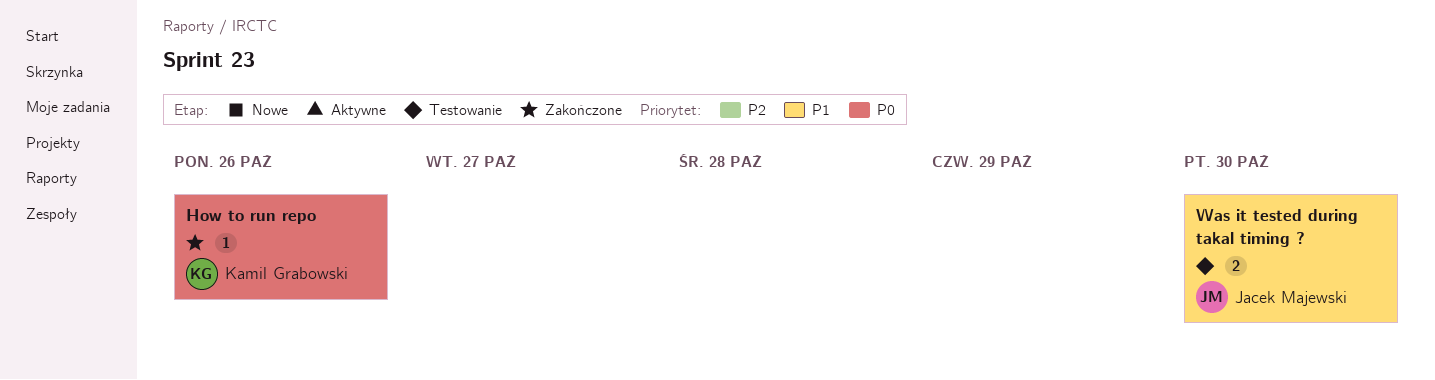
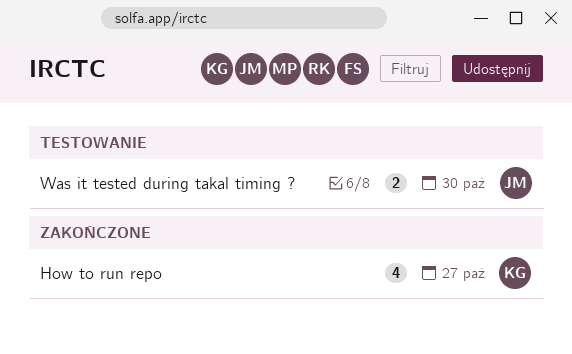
How to run repo, estimate: 1 -> 4
How to run repo, due: Oct 26 -> Oct 27

